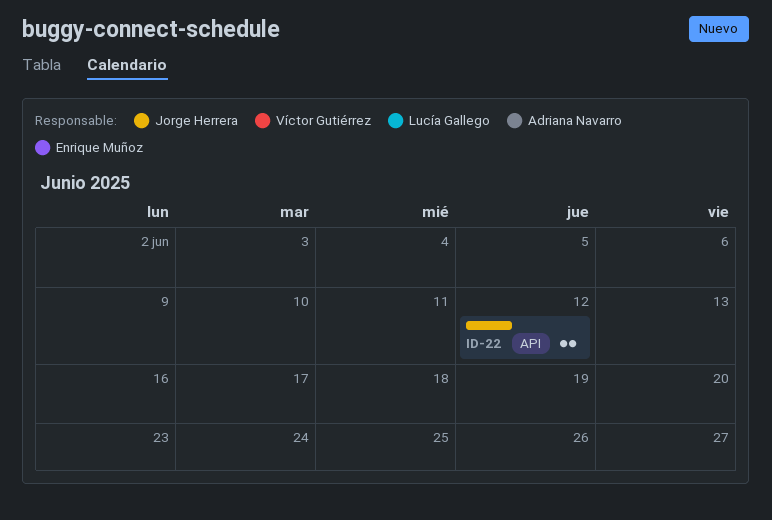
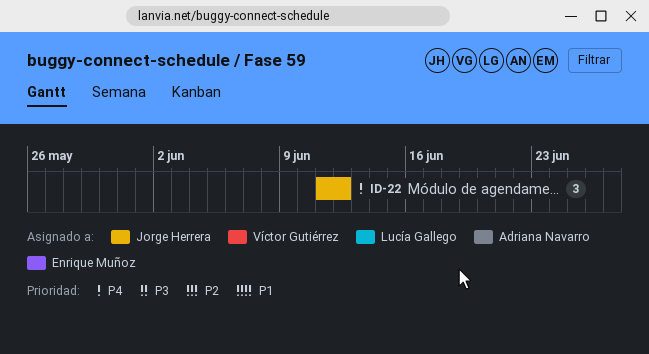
ID-22, estimate: 2 -> 3

